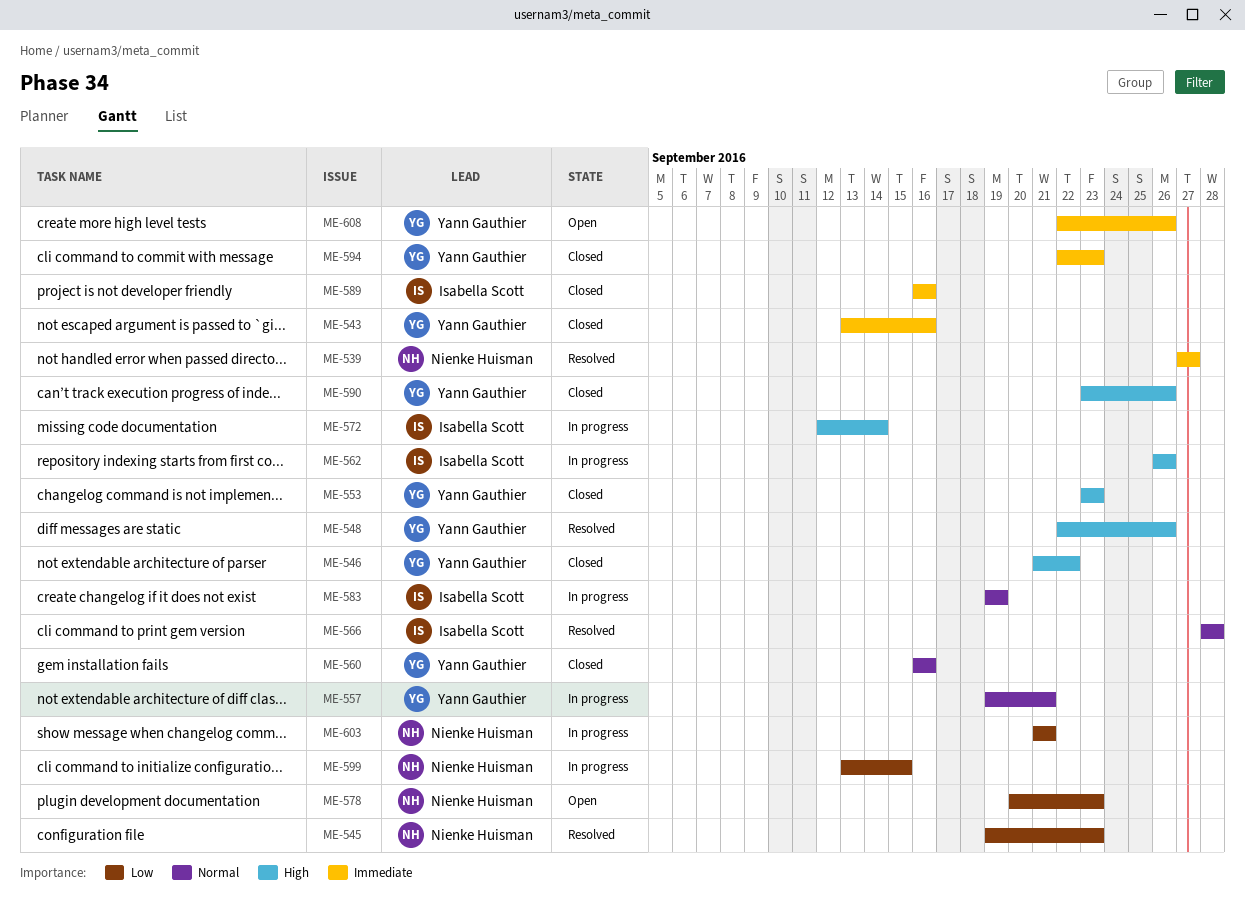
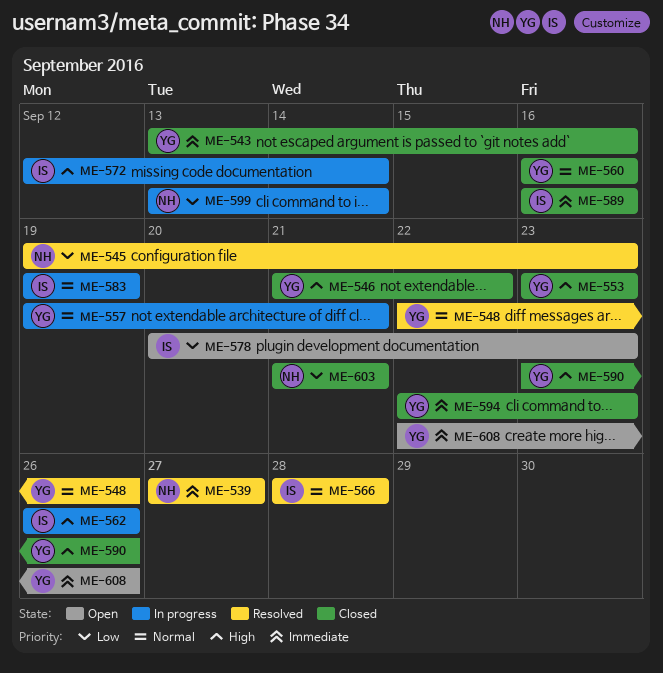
ME-548, priority: High -> Normal
ME-578, owner: Nienke Huisman -> Isabella Scott
ME-599, due: Sep 15 -> Sep 14
ME-603, status: In progress -> Closed

